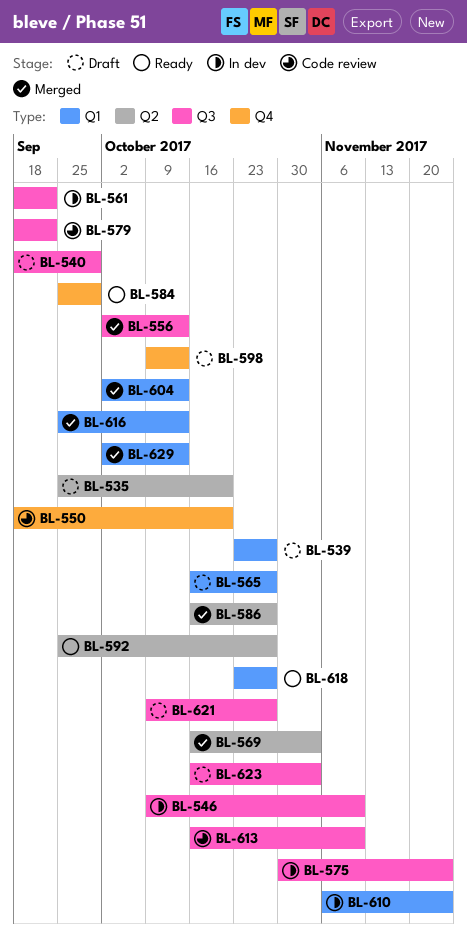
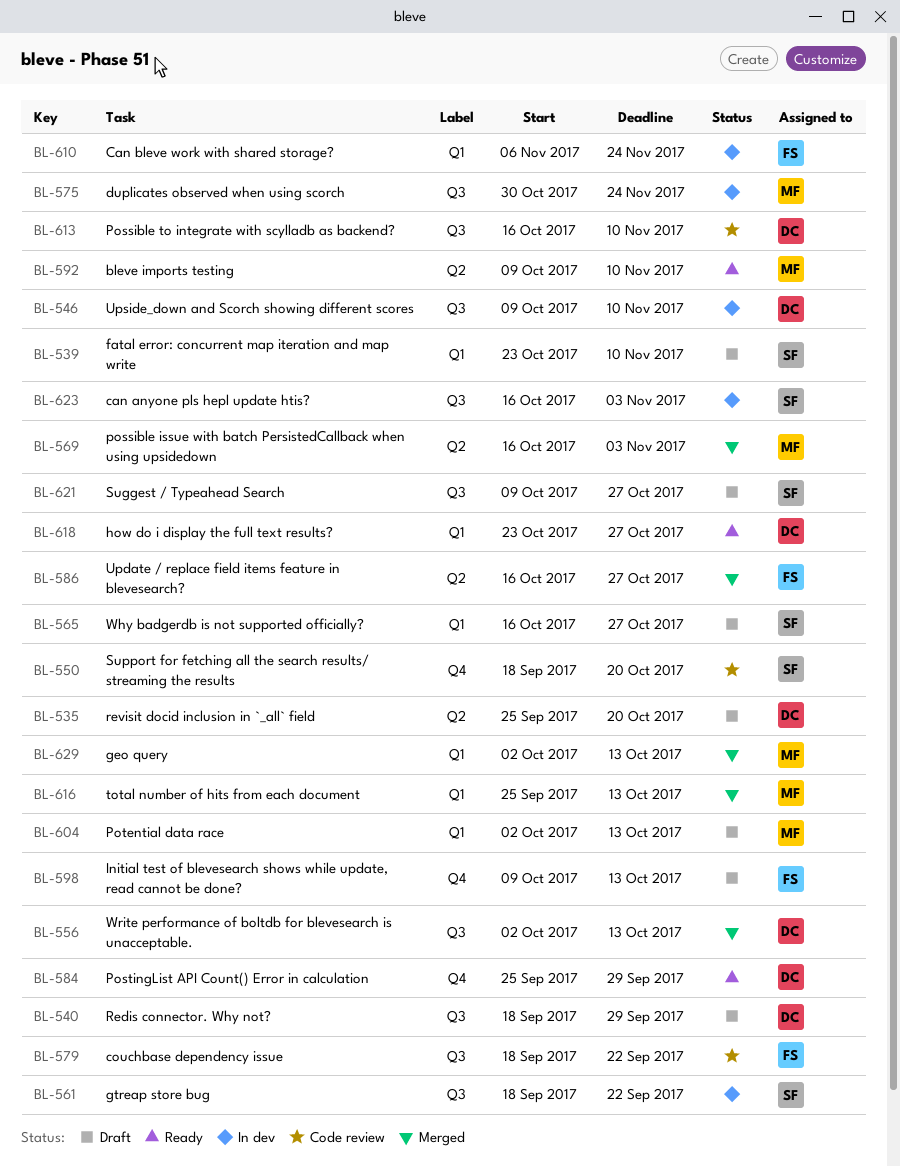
BL-539, due: Oct 27 -> Nov 10
BL-592, start: Sep 25 -> Oct 9
BL-592, due: Oct 27 -> Nov 10
BL-604, status: Merged -> Draft
BL-623, status: Draft -> In dev

